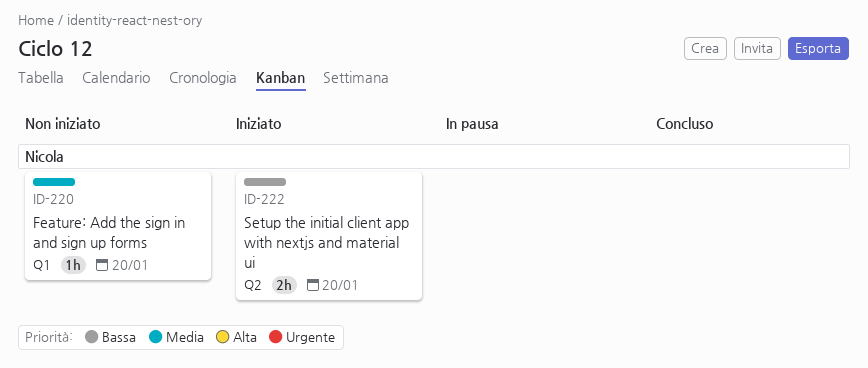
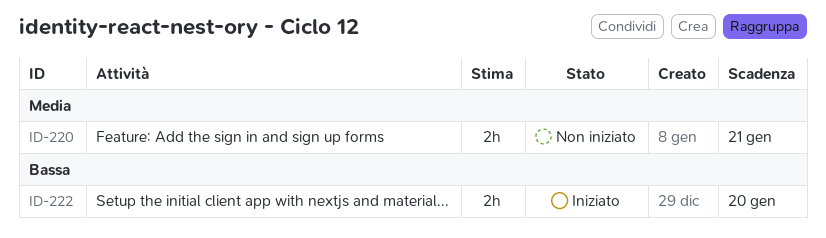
ID-220, estimate: 1h -> 2h
ID-220, due: Jan 20 -> Jan 21

